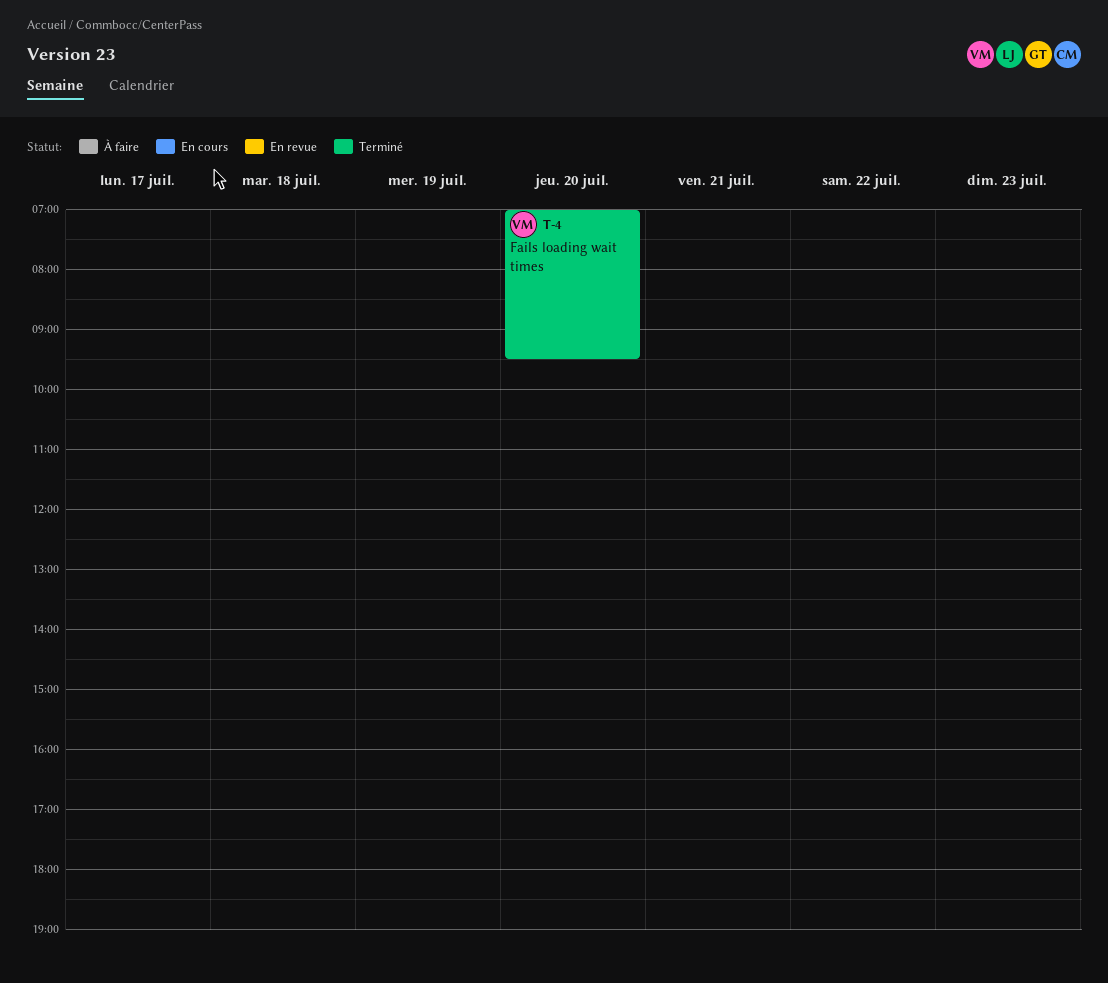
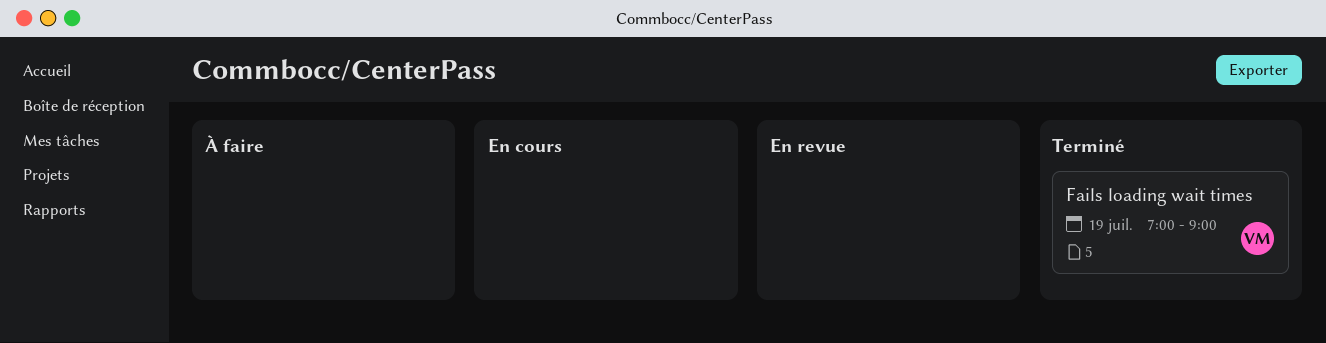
Fails loading wait times, day: Jul 20 -> Jul 19
Fails loading wait times, ends: 09:30 -> 09:00

